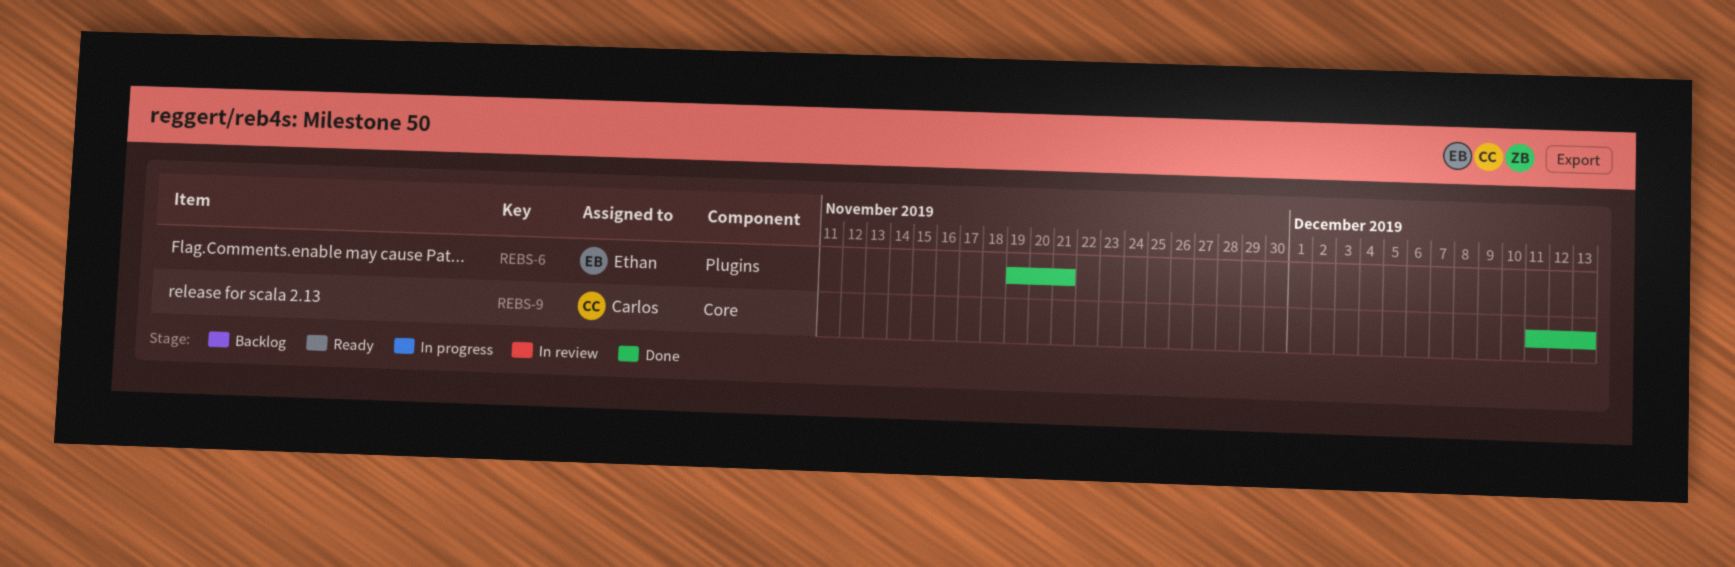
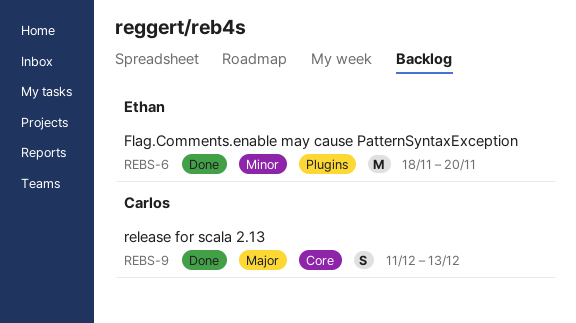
REBS-6, start: Nov 19 -> Nov 18
REBS-6, due: Nov 21 -> Nov 20

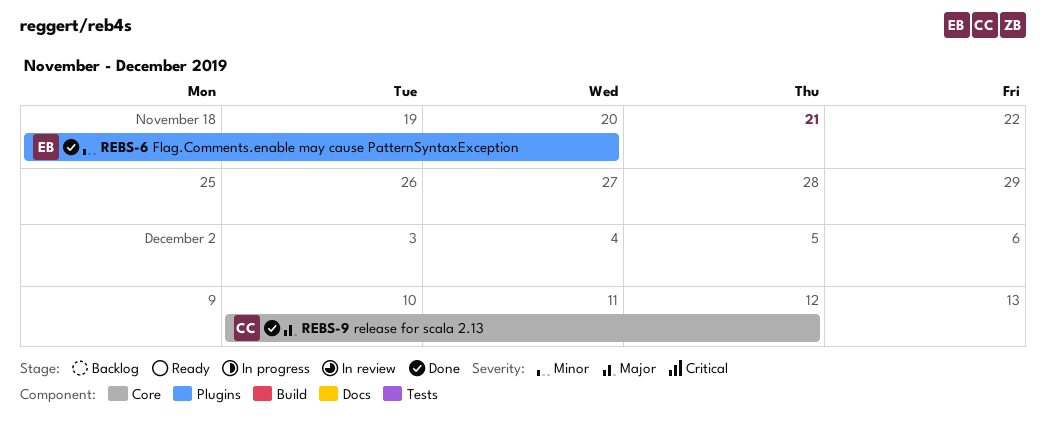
REBS-9, start: Dec 11 -> Dec 10
REBS-9, due: Dec 13 -> Dec 12

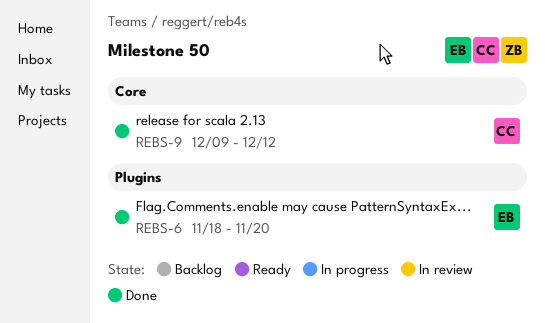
REBS-9, start: Dec 10 -> Dec 9

